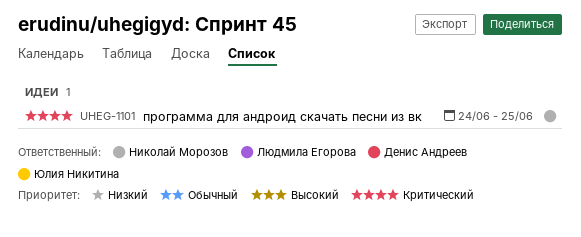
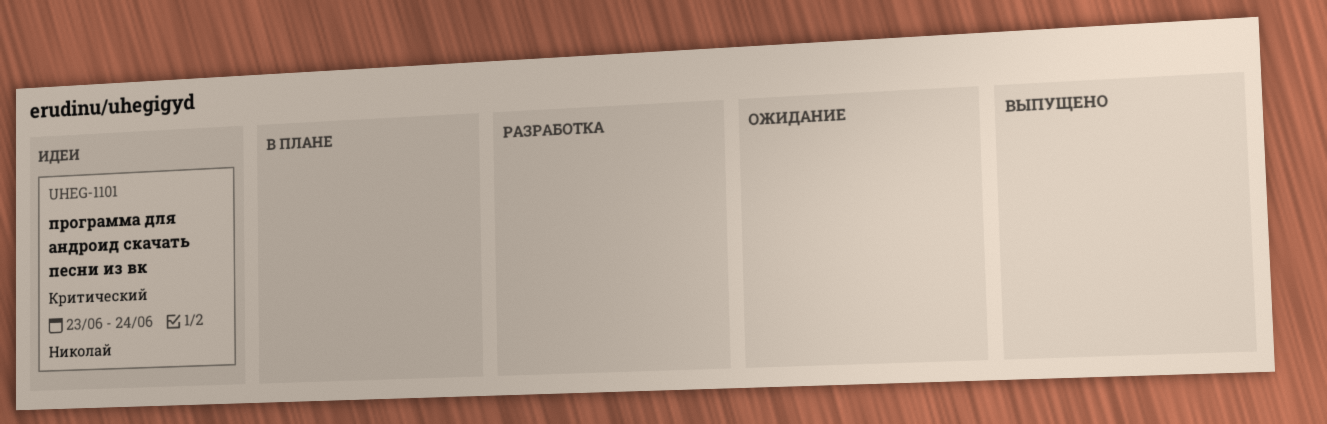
UHEG-1101, start: Jun 24 -> Jun 23
UHEG-1101, due: Jun 25 -> Jun 24

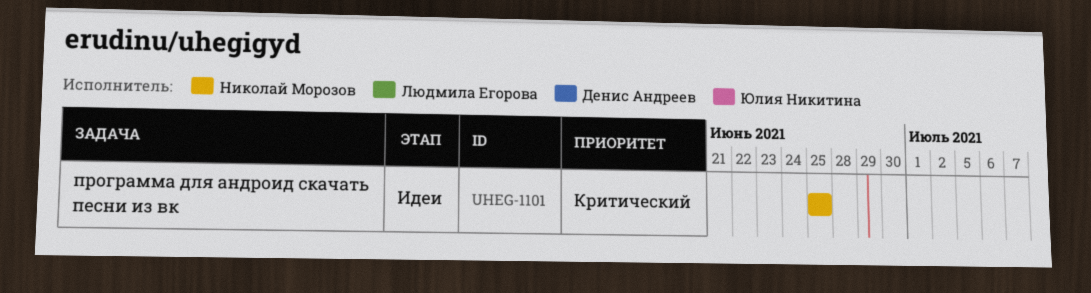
UHEG-1101, start: Jun 23 -> Jun 25
UHEG-1101, due: Jun 24 -> Jun 25

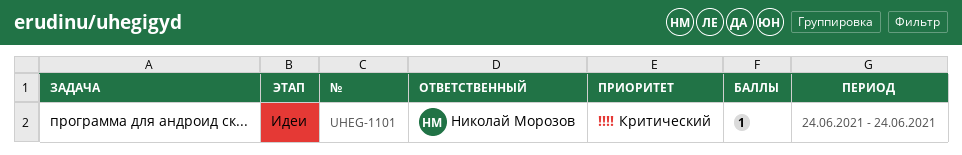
UHEG-1101, start: Jun 25 -> Jun 24
UHEG-1101, due: Jun 25 -> Jun 24

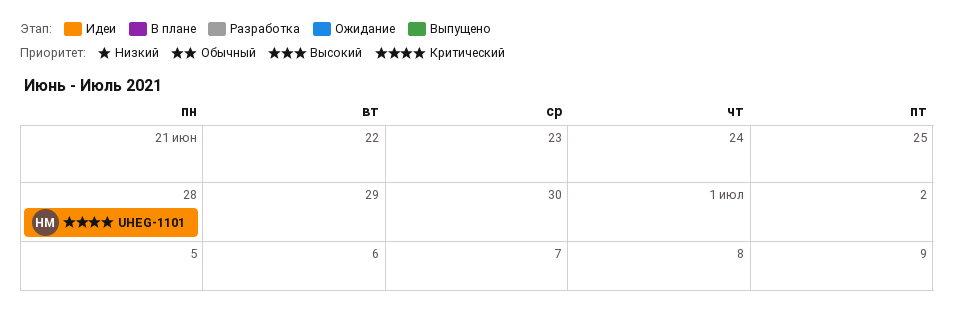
UHEG-1101, start: Jun 24 -> Jun 28
UHEG-1101, due: Jun 24 -> Jun 28

